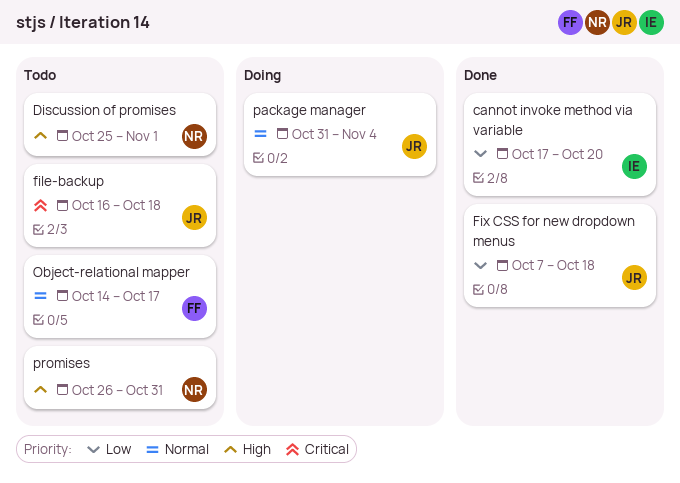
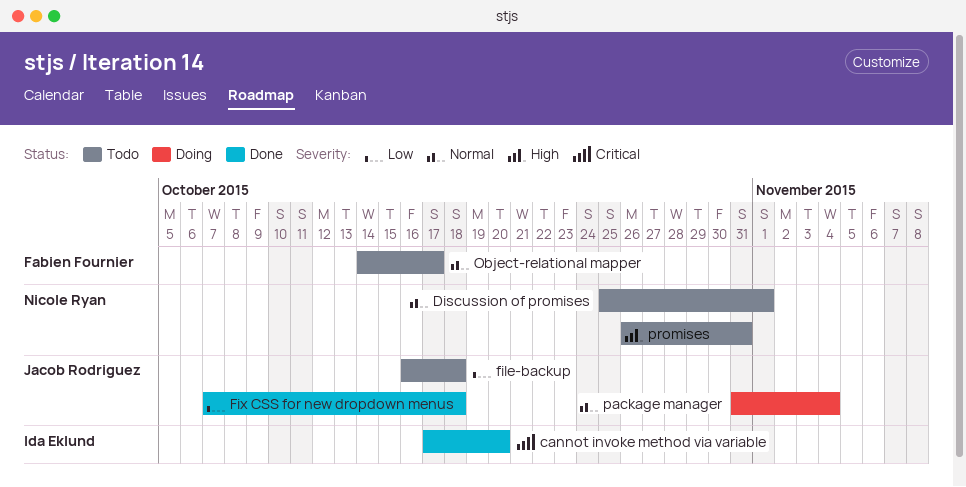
cannot invoke method via variable, priority: Low -> Critical
Discussion of promises, priority: High -> Normal
file-backup, priority: Critical -> Low

